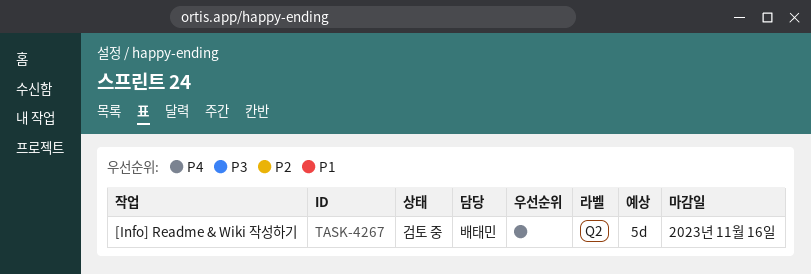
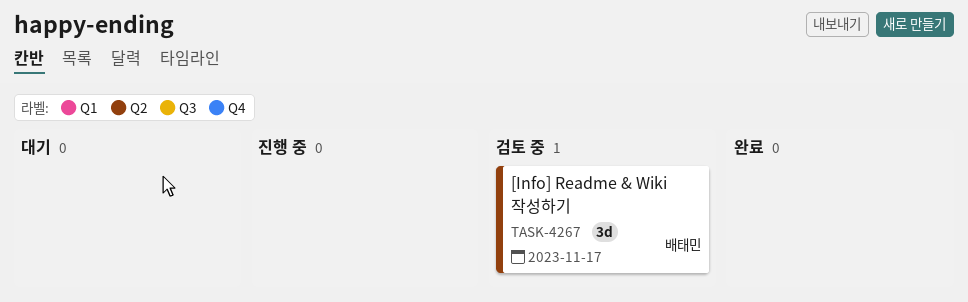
TASK-4267, estimate: 5d -> 3d
TASK-4267, due: Nov 16 -> Nov 17

